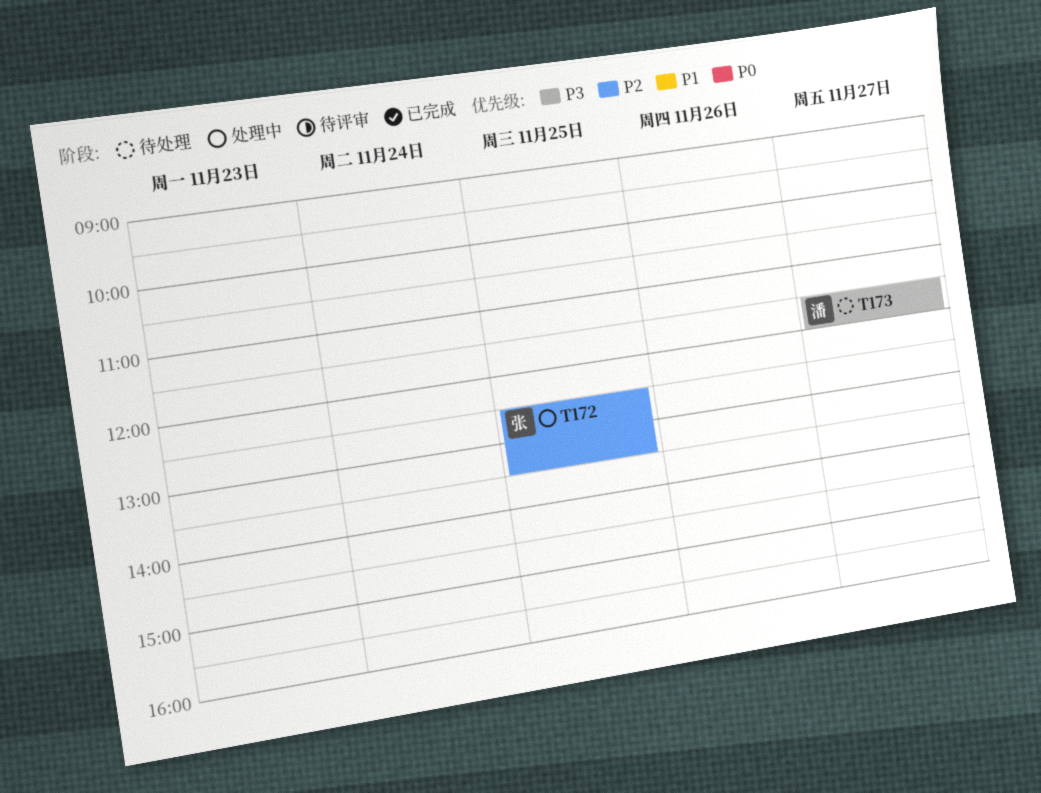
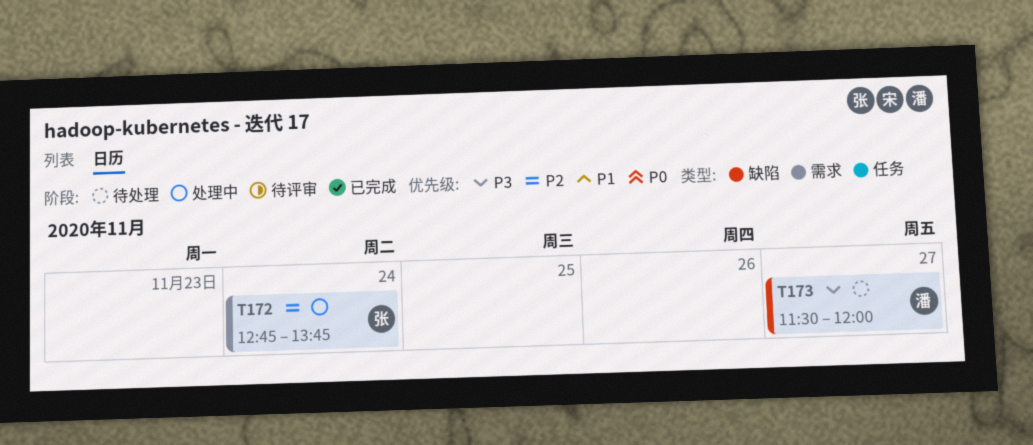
T172, day: Nov 25 -> Nov 24
T172, begins: 12:30 -> 12:45
T172, ends: 13:30 -> 13:45

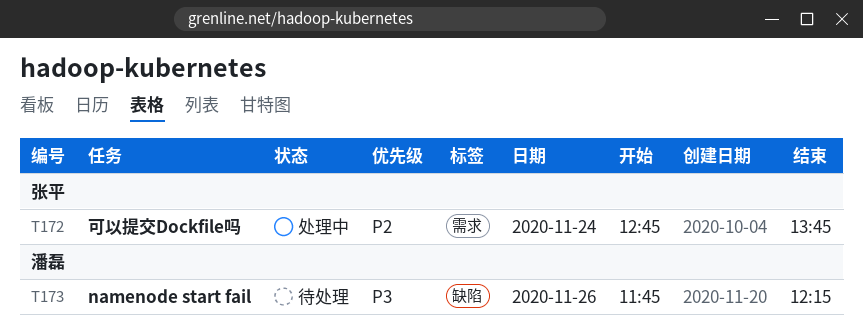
T173, day: Nov 27 -> Nov 26
T173, begins: 11:30 -> 11:45
T173, ends: 12:00 -> 12:15

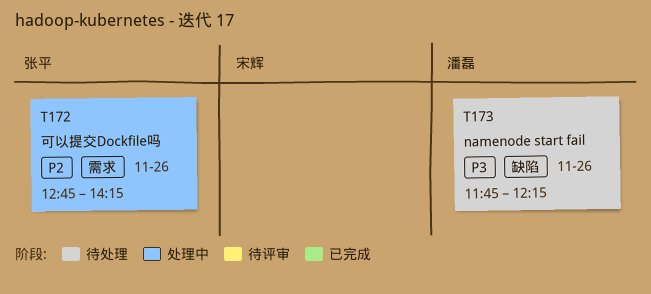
T172, day: Nov 24 -> Nov 26
T172, ends: 13:45 -> 14:15

